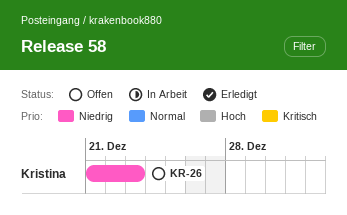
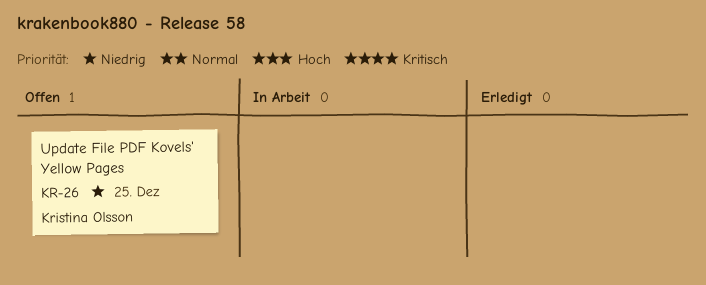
KR-26, due: Dec 23 -> Dec 25

